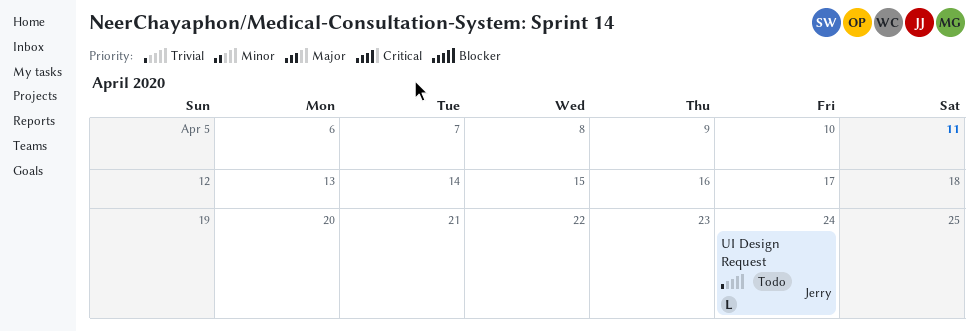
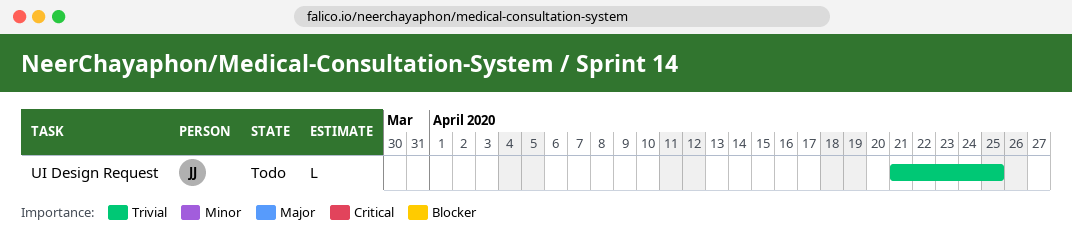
UI Design Request, due: Apr 24 -> Apr 25

